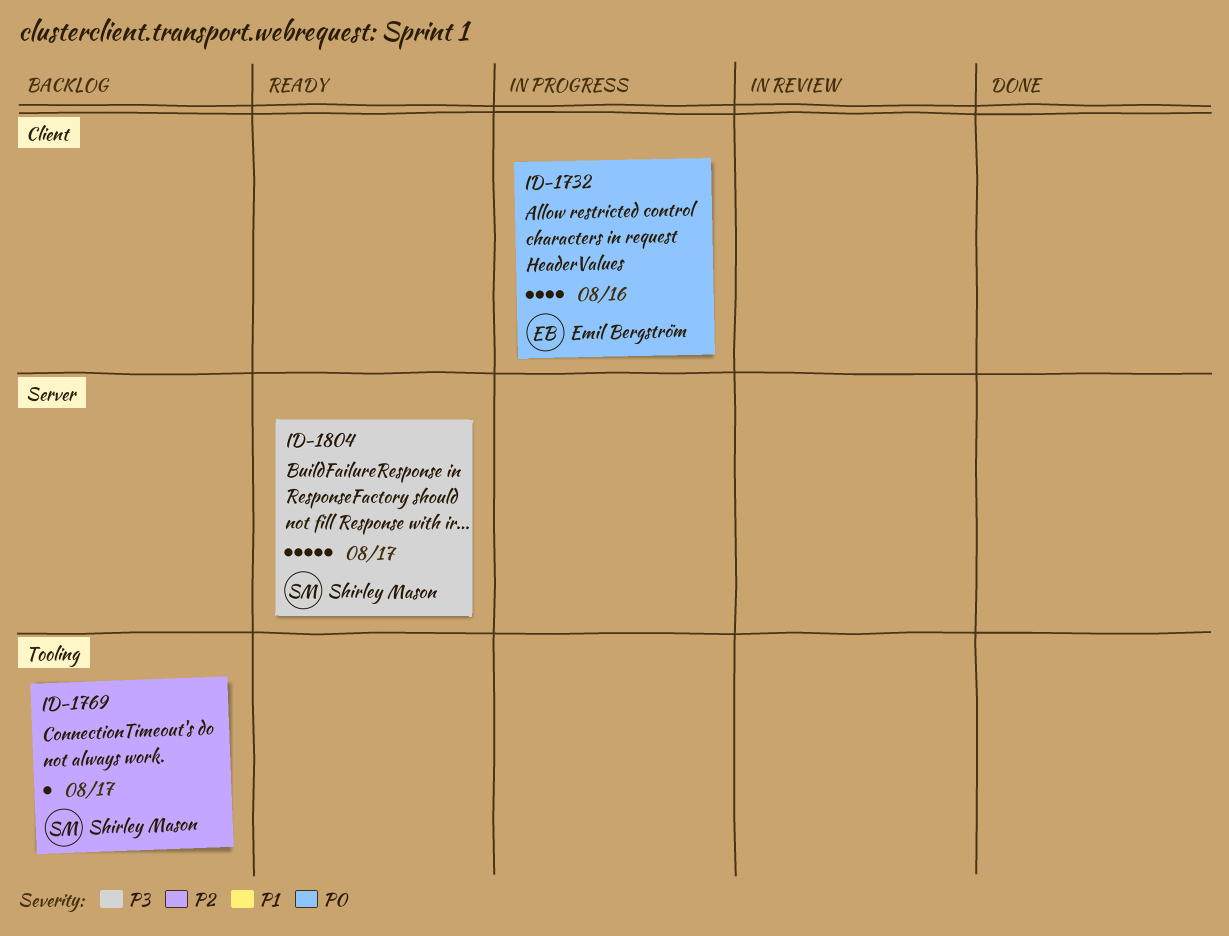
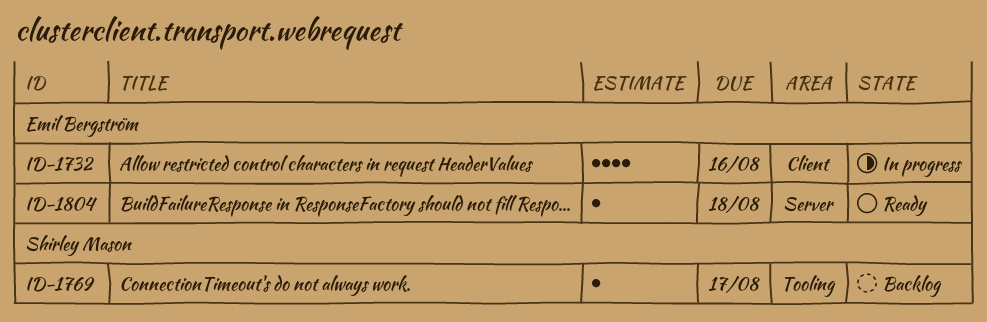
ID-1804, owner: Shirley Mason -> Emil Bergström
ID-1804, estimate: 5 -> 1
ID-1804, due: Aug 17 -> Aug 18

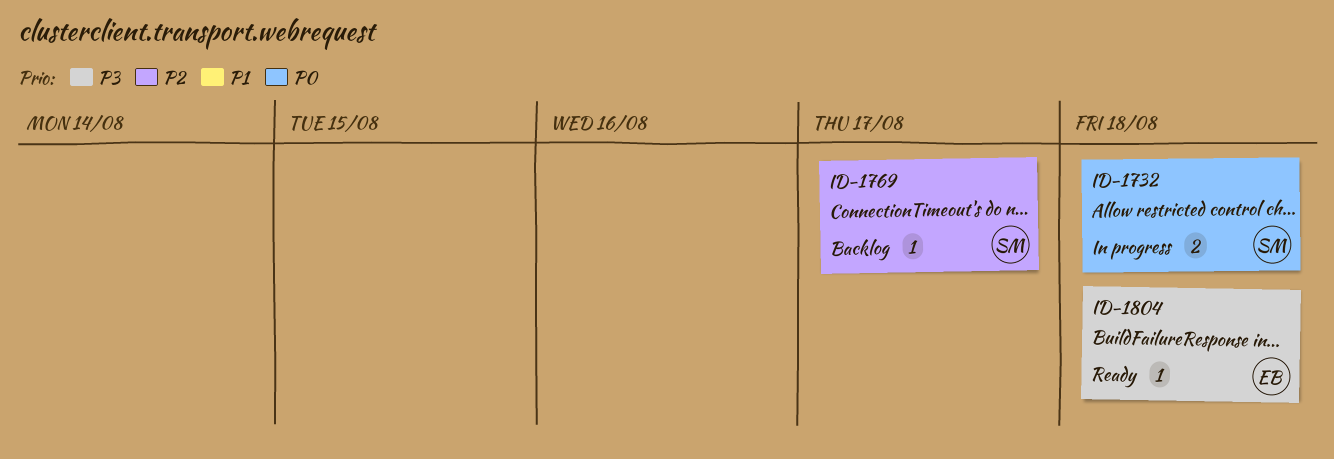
ID-1732, owner: Emil Bergström -> Shirley Mason
ID-1732, estimate: 4 -> 2
ID-1732, due: Aug 16 -> Aug 18

